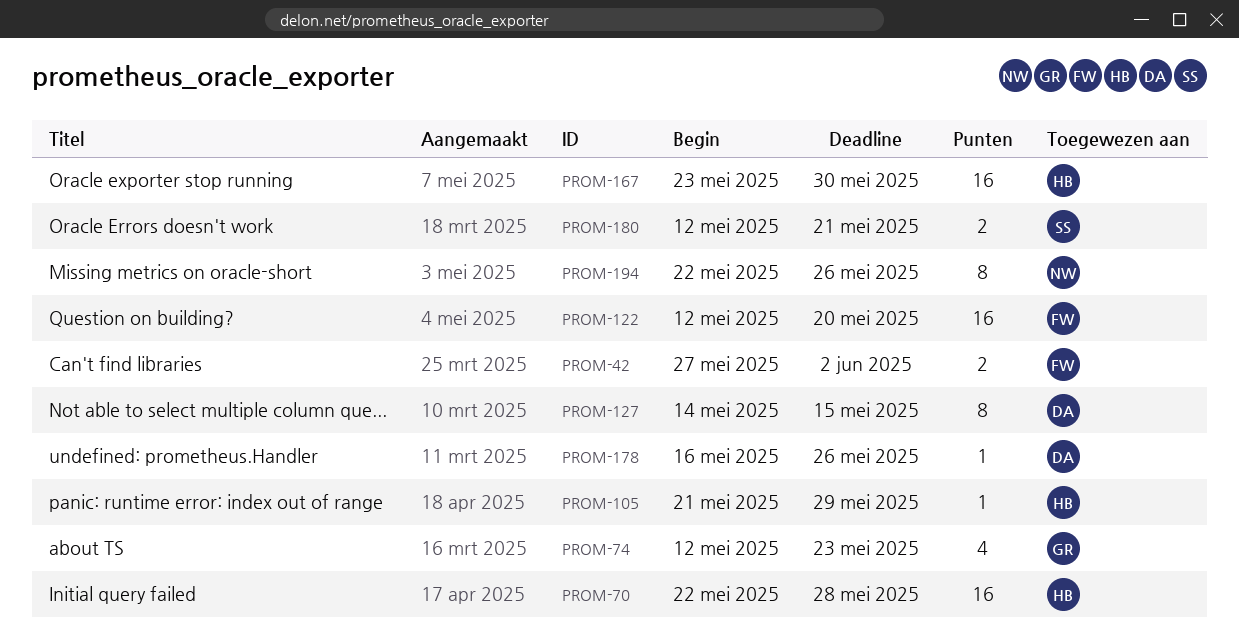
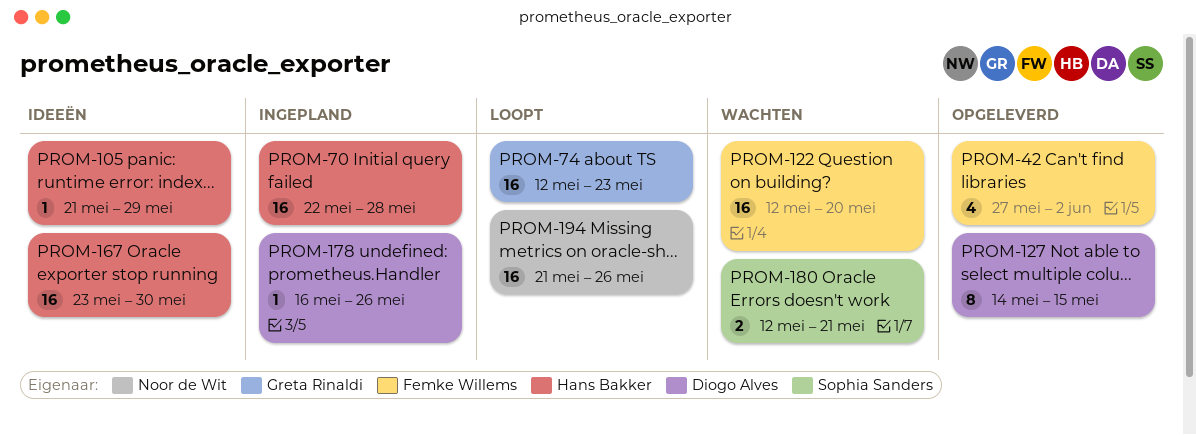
PROM-42, estimate: 2 -> 4
PROM-74, estimate: 4 -> 16
PROM-194, estimate: 8 -> 16
PROM-194, start: May 22 -> May 21

